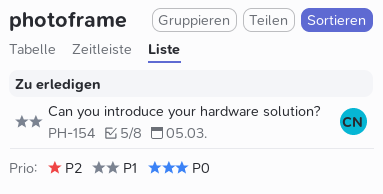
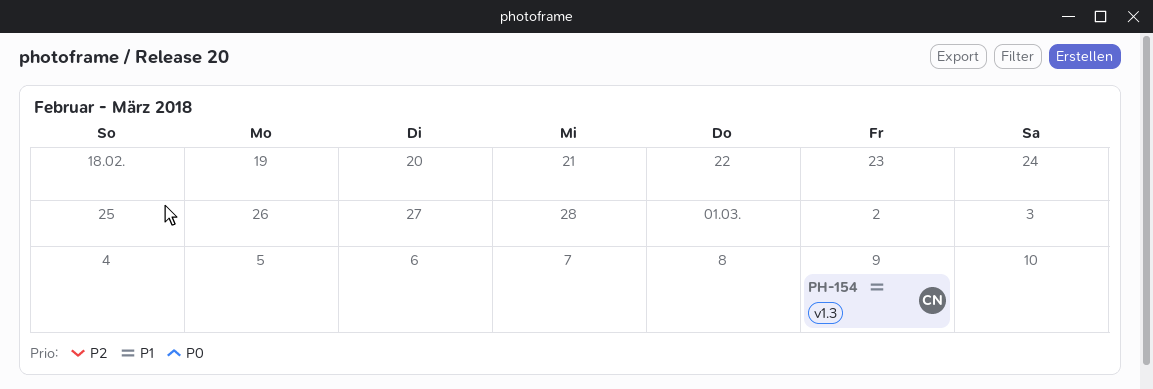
PH-154, due: Mar 5 -> Mar 9

